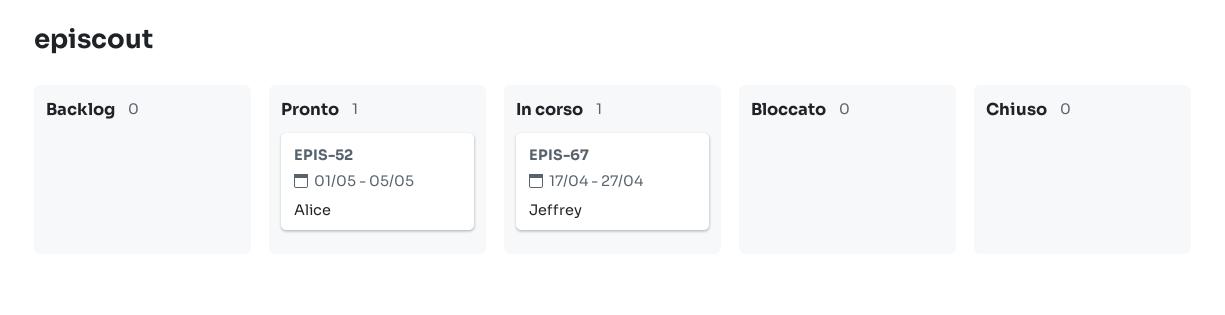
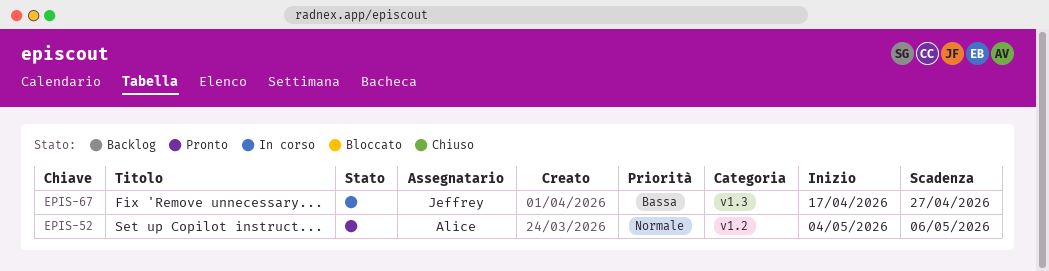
EPIS-52, start: May 1 -> May 4
EPIS-52, due: May 5 -> May 6

